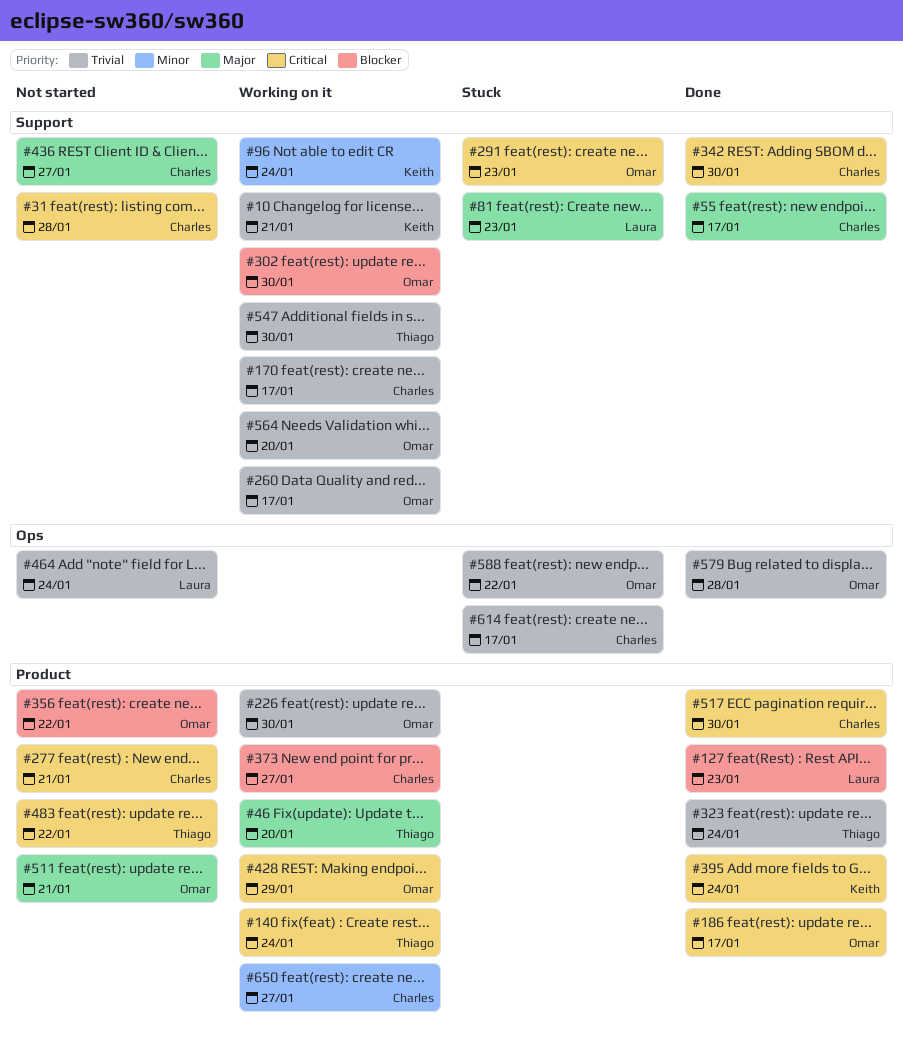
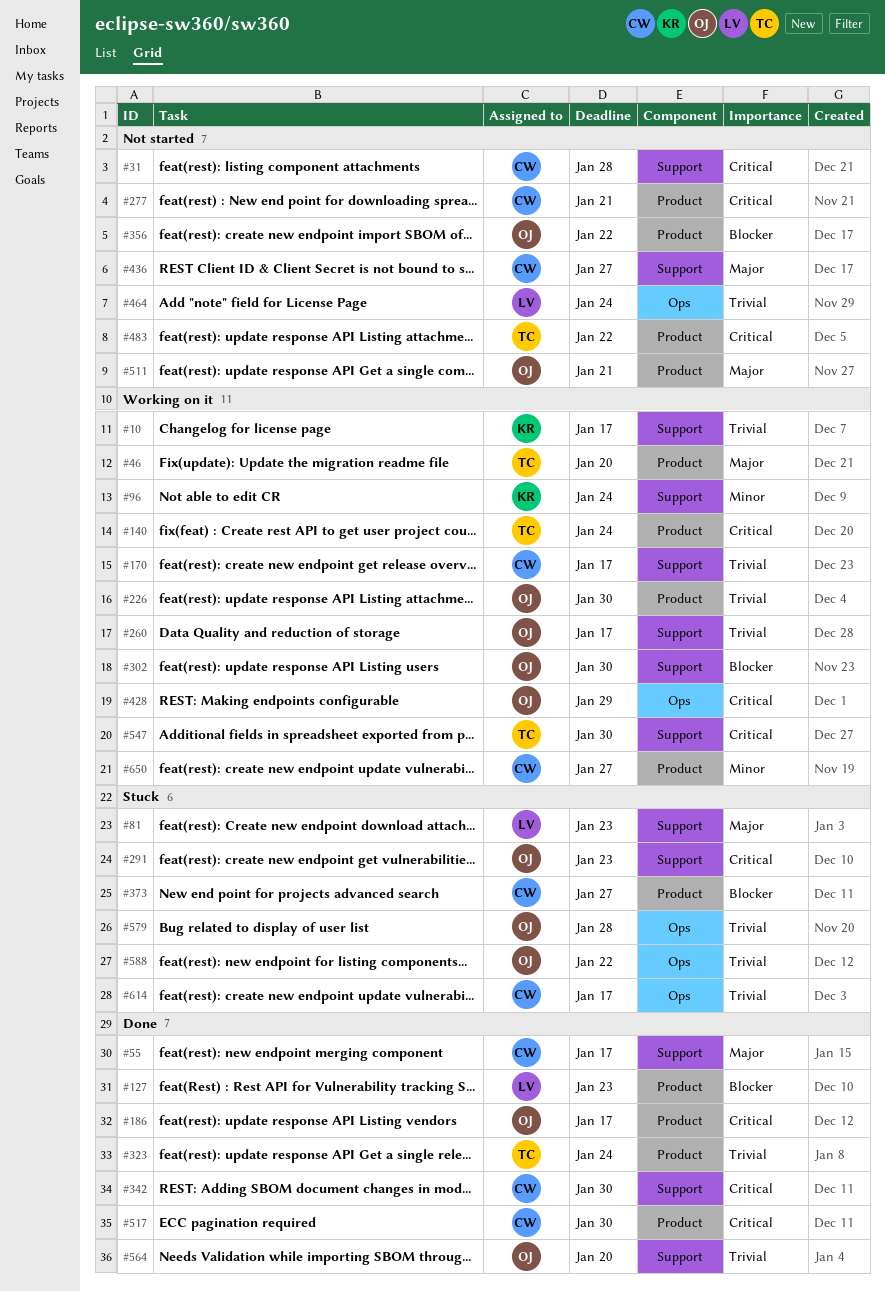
#10, due: Jan 21 -> Jan 17
#373, status: Working on it -> Stuck
#395: present -> none
#428, label: Product -> Ops
#547, priority: Trivial -> Critical
#564, status: Working on it -> Done
#579, status: Done -> Stuck

